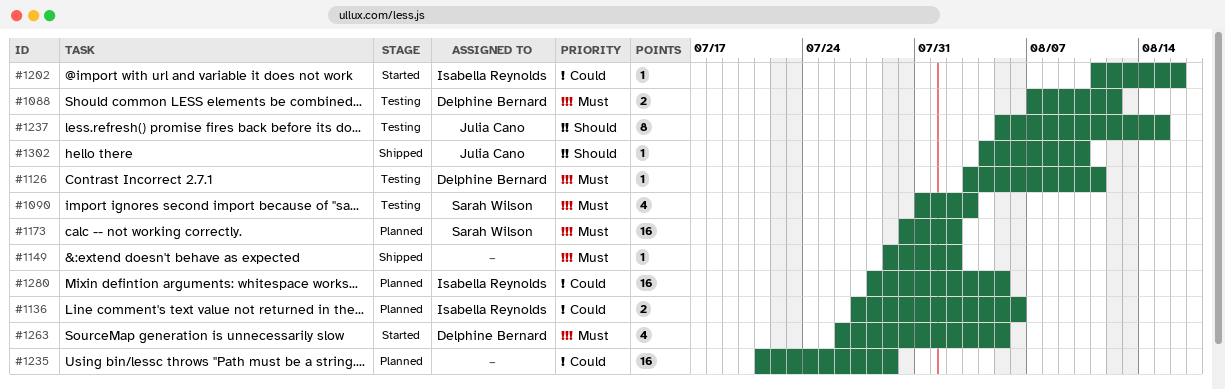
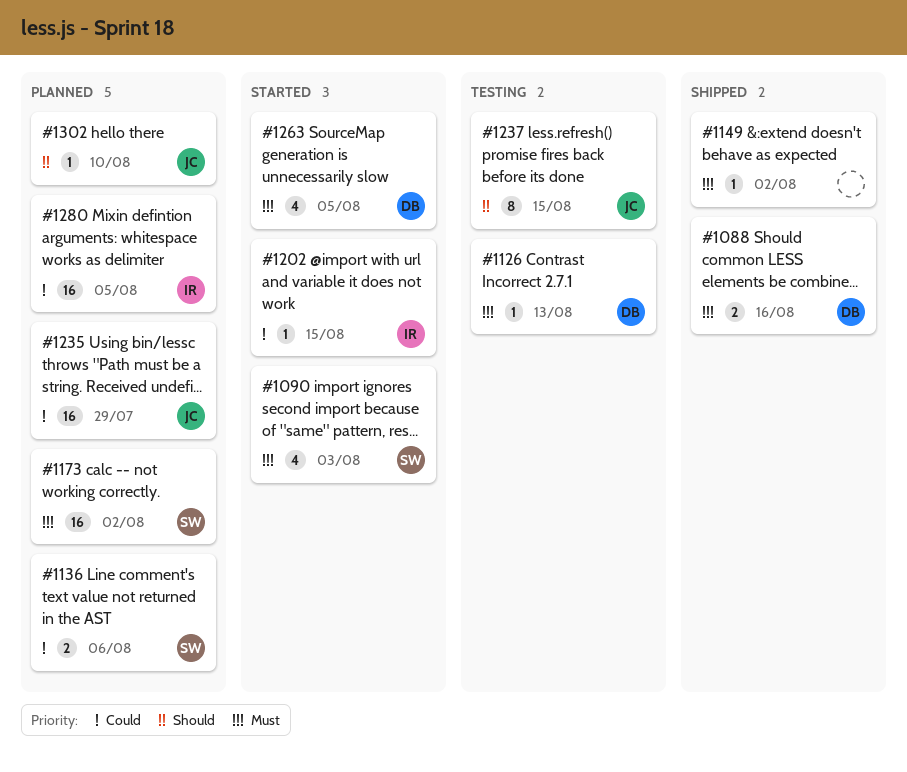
#1088, status: Testing -> Shipped
#1088, due: Aug 12 -> Aug 16
#1090, status: Testing -> Started
#1126, due: Aug 11 -> Aug 13
#1136, owner: Isabella Reynolds -> Sarah Wilson
#1202, due: Aug 16 -> Aug 15
#1235, owner: none -> Julia Cano
#1302, status: Shipped -> Planned

